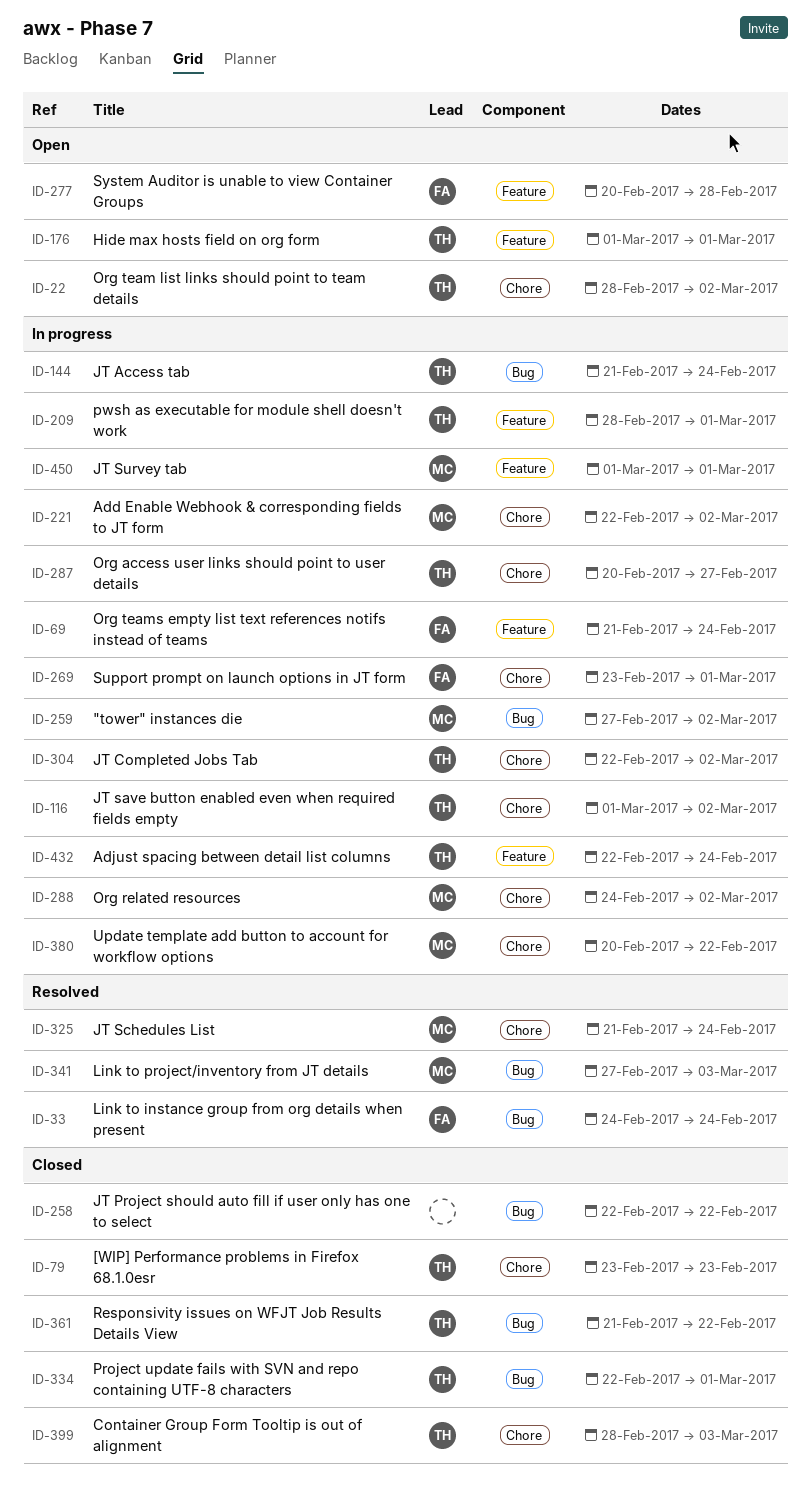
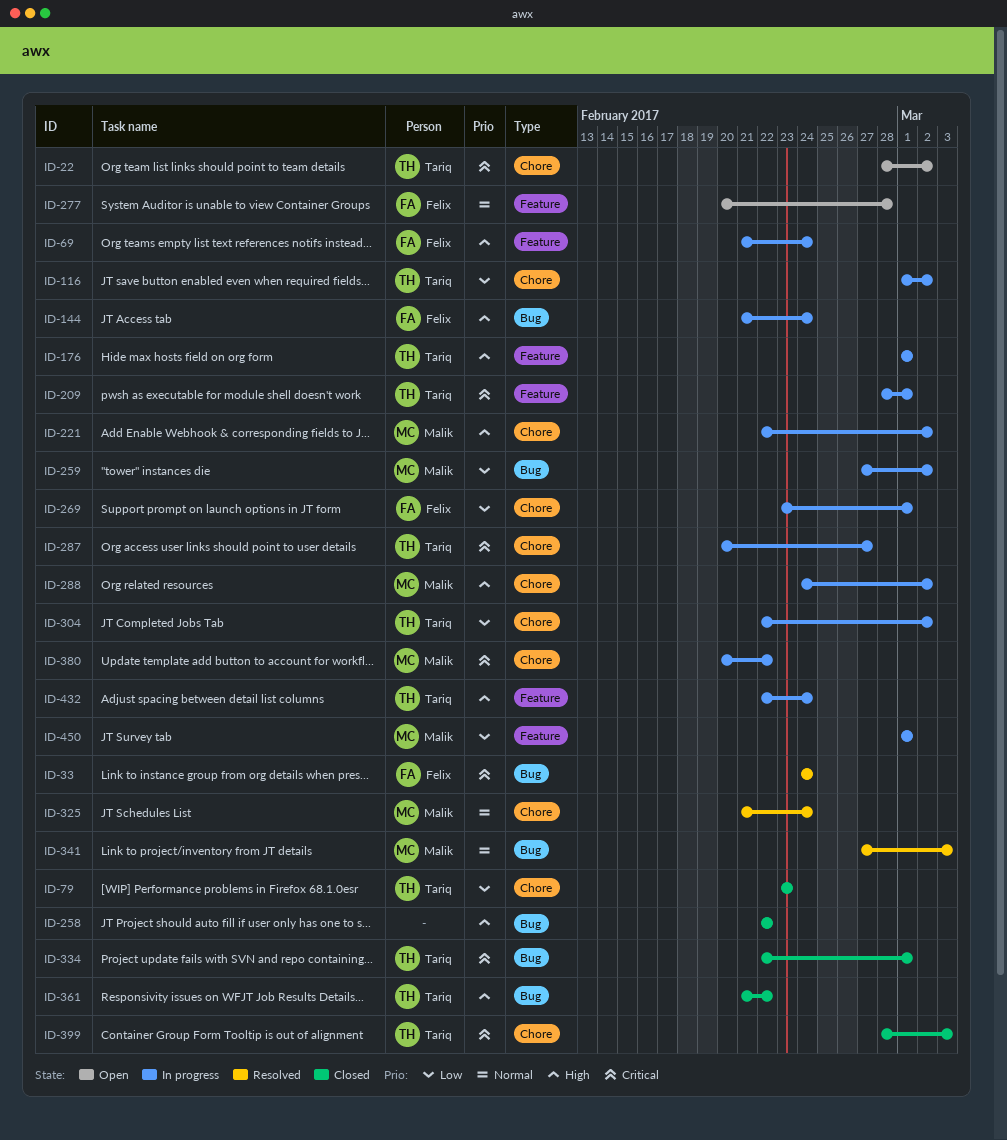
ID-144, owner: Tariq -> Felix
ID-176, status: Open -> In progress

